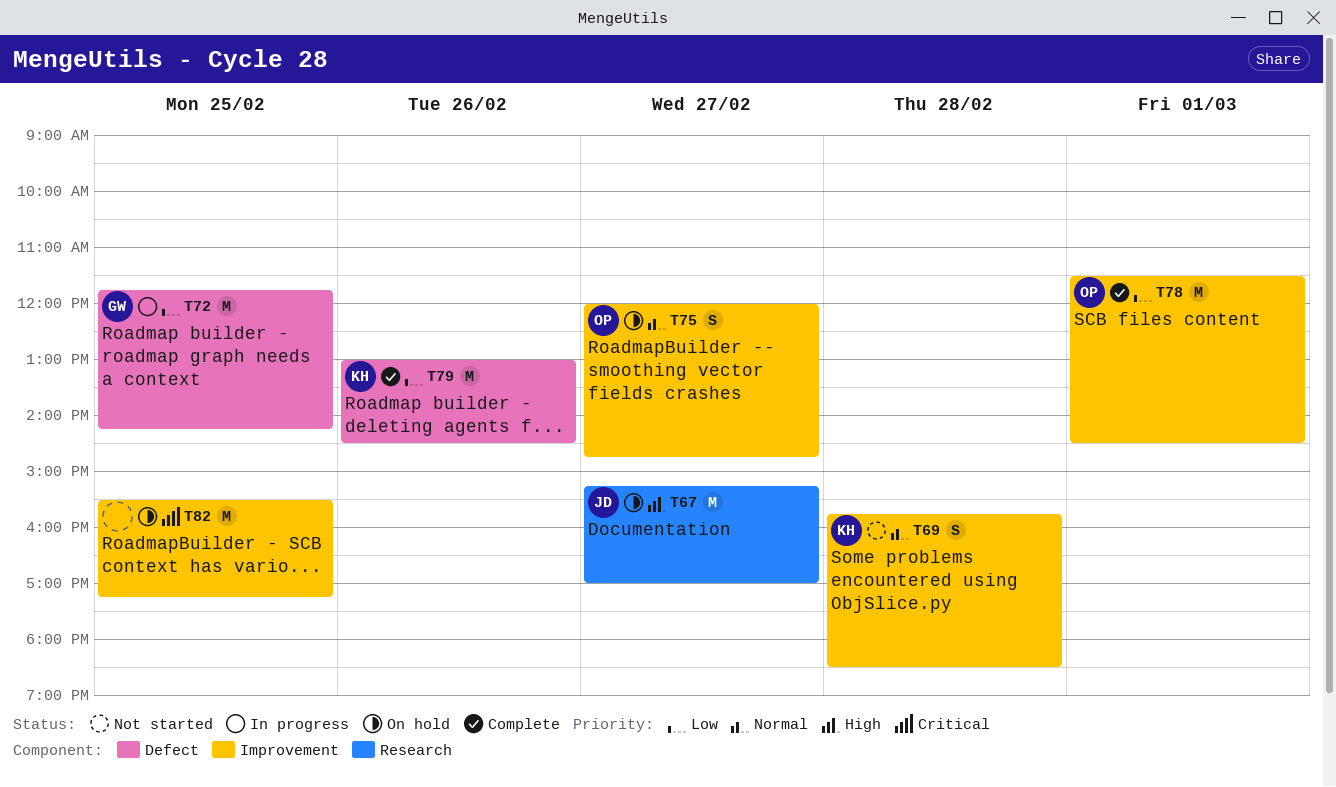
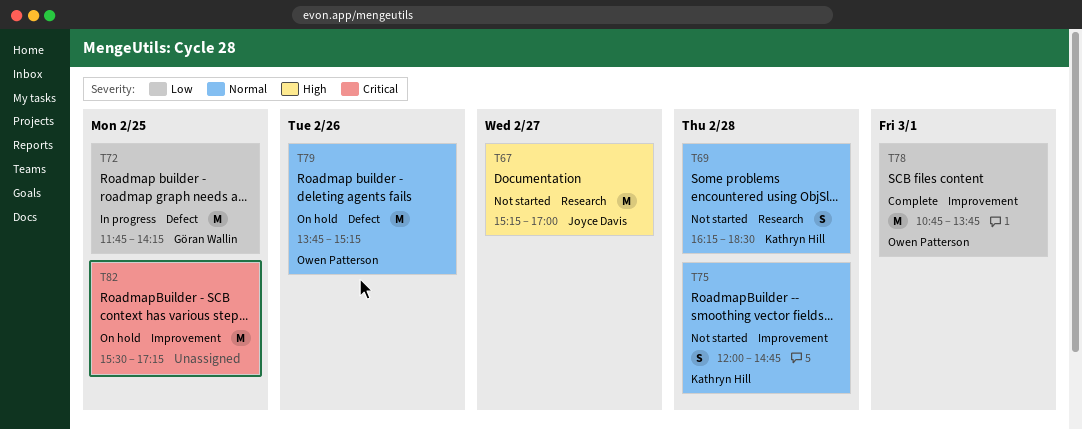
T67, status: On hold -> Not started
T69, label: Improvement -> Research
T69, begins: 15:45 -> 16:15
T75, status: On hold -> Not started
T75, owner: Owen Patterson -> Kathryn Hill
T75, day: Feb 27 -> Feb 28
T78, begins: 11:30 -> 10:45
T78, ends: 14:30 -> 13:45
T79, status: Complete -> On hold
T79, owner: Kathryn Hill -> Owen Patterson
T79, priority: Low -> Normal
T79, begins: 13:00 -> 13:45
T79, ends: 14:30 -> 15:15

